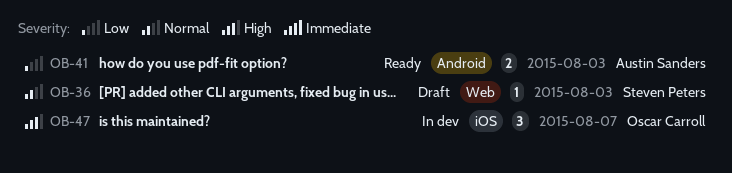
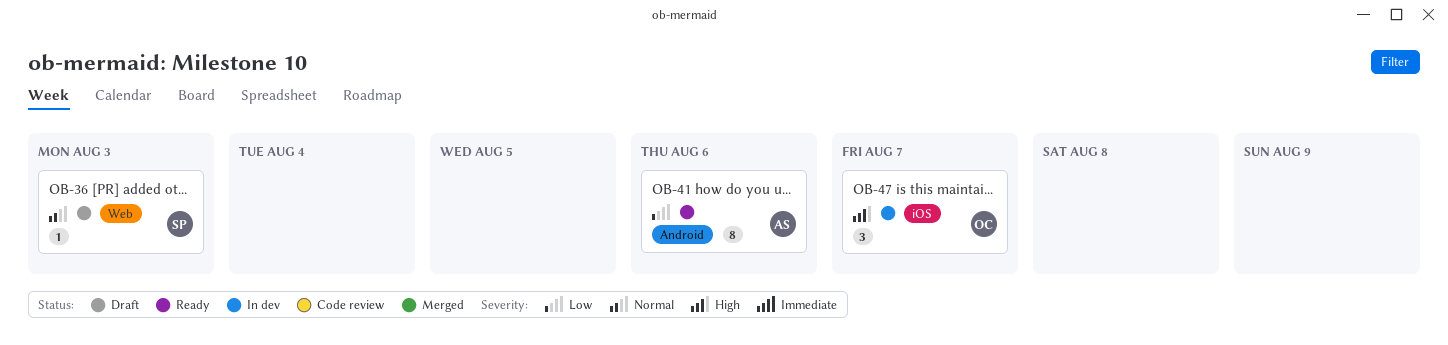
OB-41, estimate: 2 -> 8
OB-41, due: Aug 3 -> Aug 6

